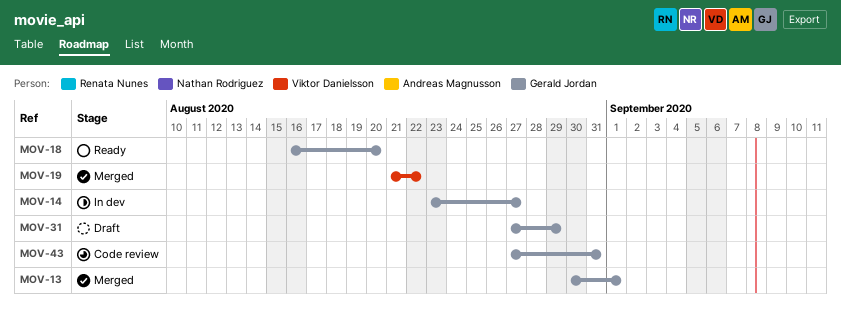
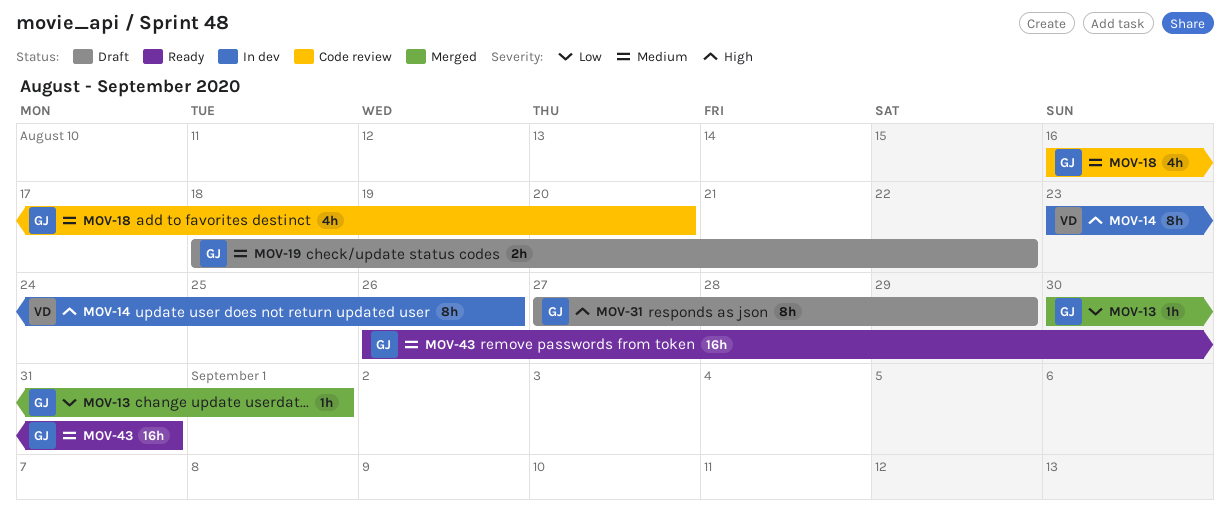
MOV-14, owner: Gerald Jordan -> Viktor Danielsson
MOV-14, due: Aug 27 -> Aug 26
MOV-18, status: Ready -> Code review
MOV-19, status: Merged -> Draft
MOV-19, owner: Viktor Danielsson -> Gerald Jordan
MOV-19, start: Aug 21 -> Aug 18
MOV-43, status: Code review -> Ready
MOV-43, start: Aug 27 -> Aug 26

